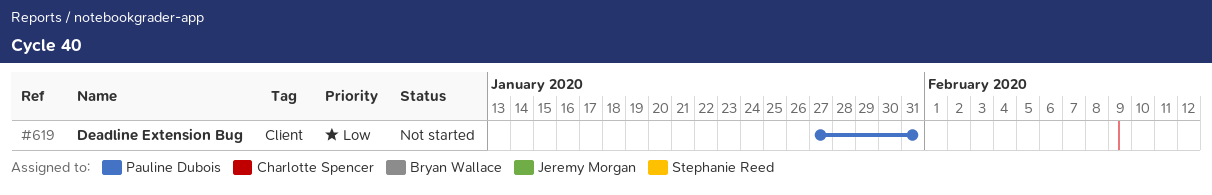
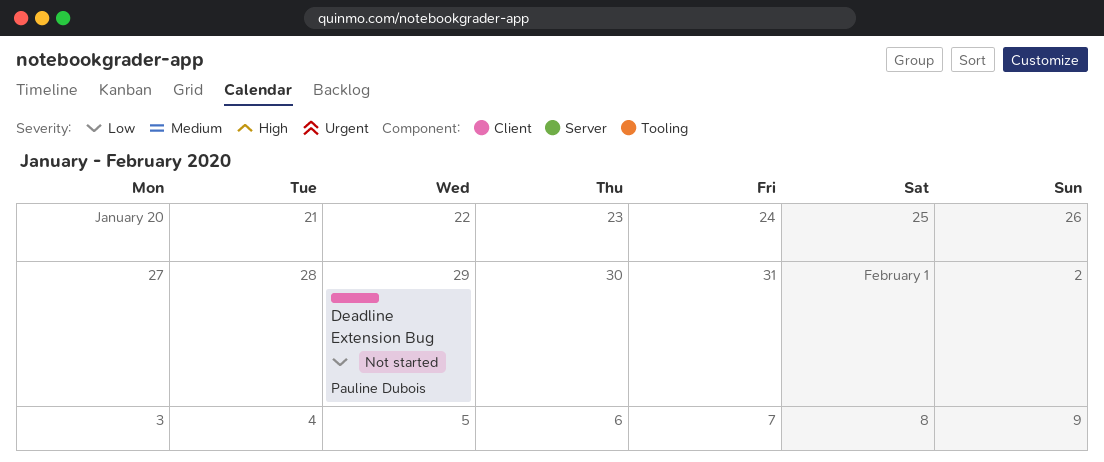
Deadline Extension Bug, due: Jan 31 -> Jan 29

